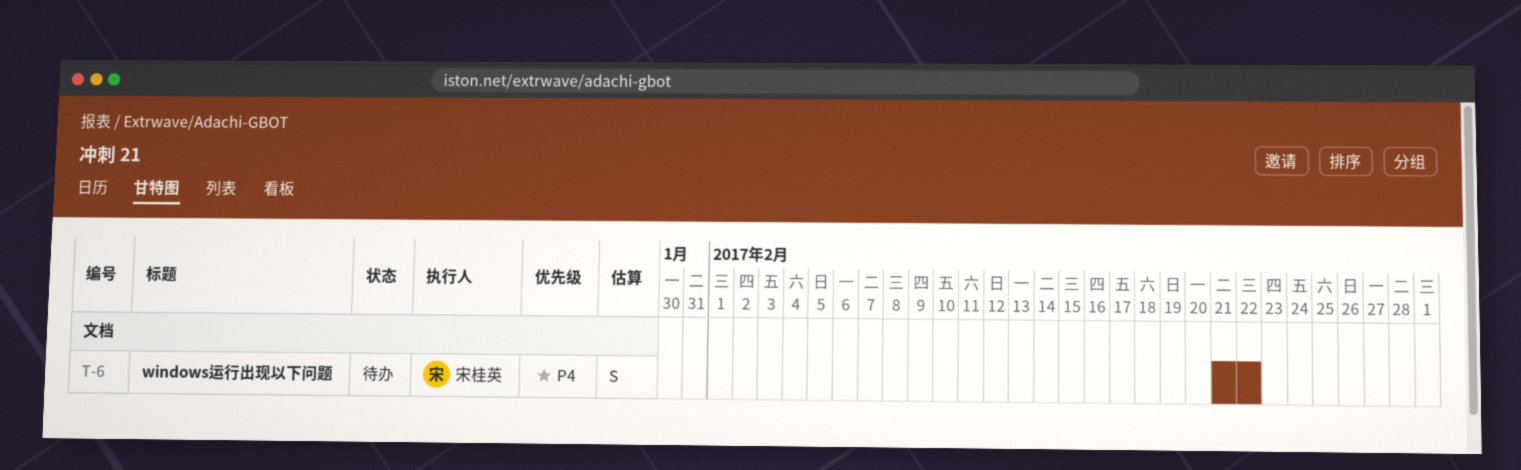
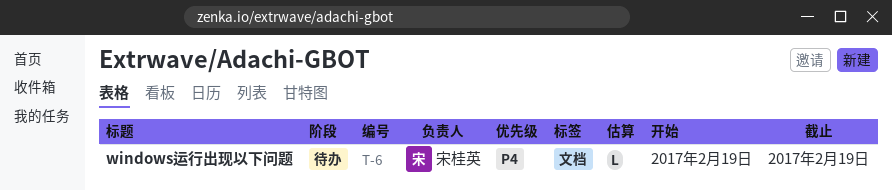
T-6, estimate: S -> L
T-6, start: Feb 21 -> Feb 19
T-6, due: Feb 22 -> Feb 19

